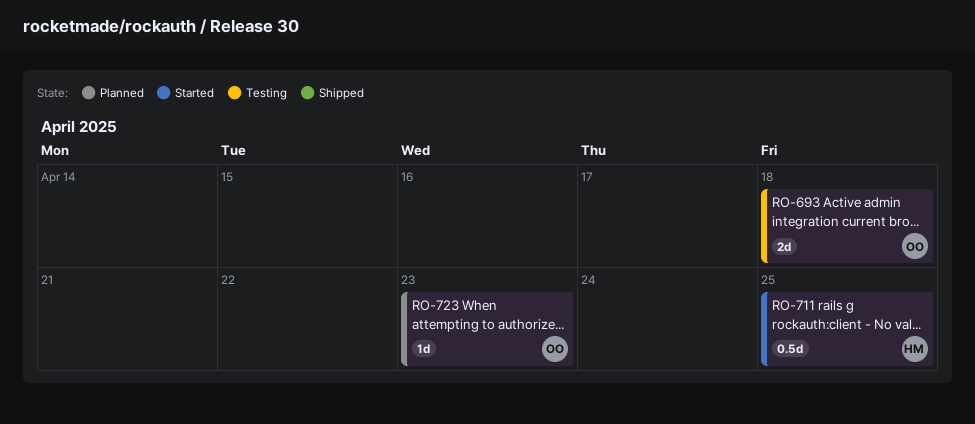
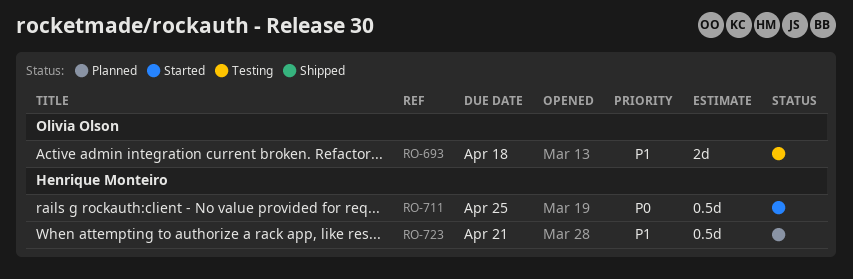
RO-723, owner: Olivia Olson -> Henrique Monteiro
RO-723, estimate: 1d -> 0.5d
RO-723, due: Apr 23 -> Apr 21

